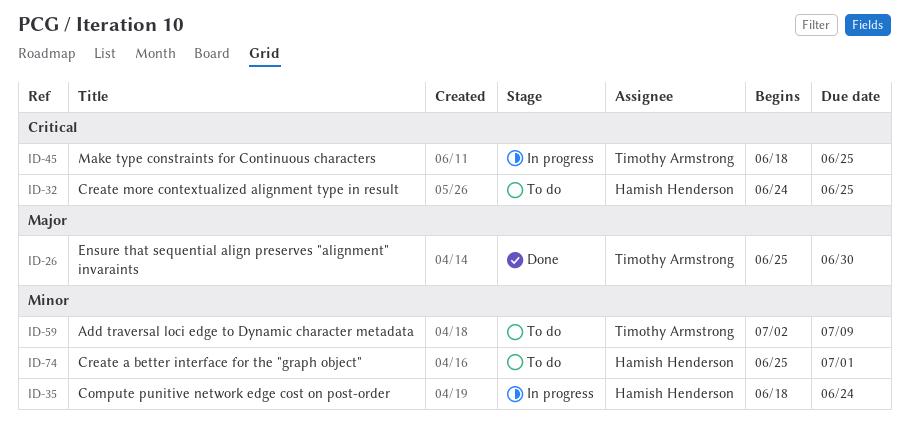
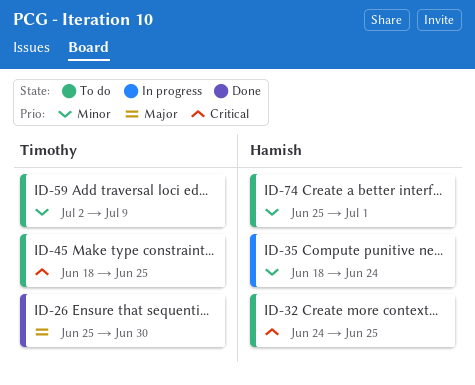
ID-45, status: In progress -> To do

